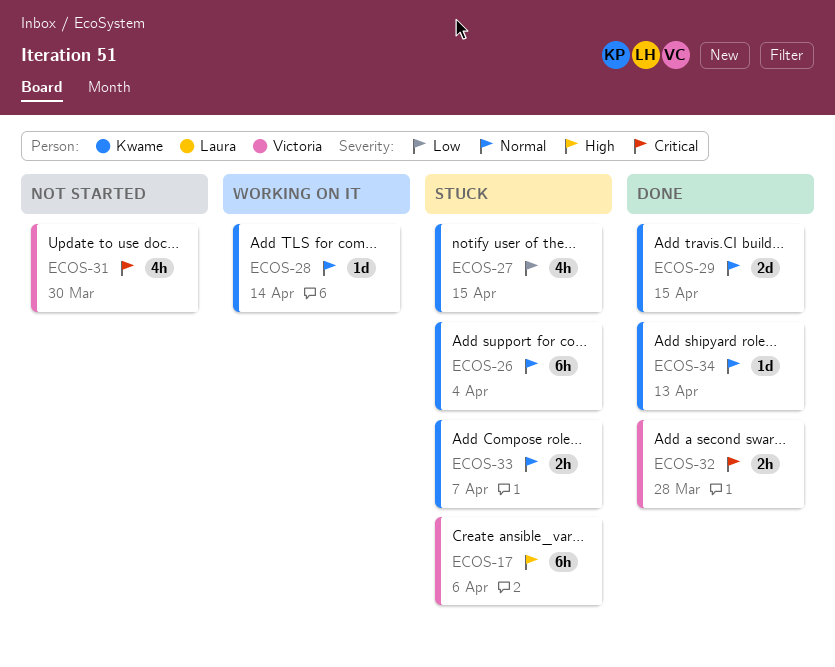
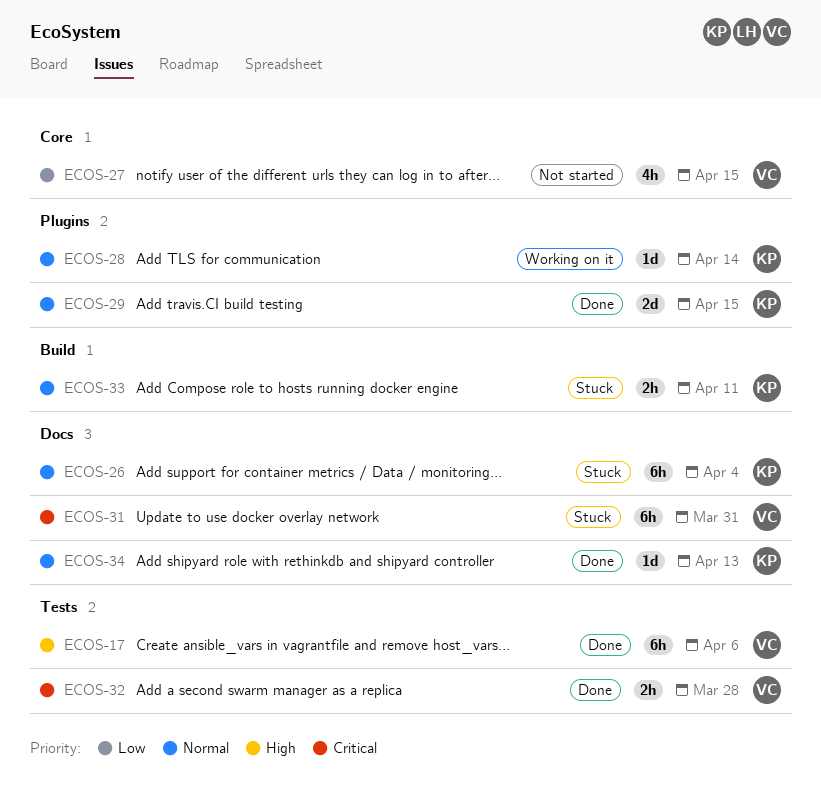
ECOS-17, status: Stuck -> Done
ECOS-27, status: Stuck -> Not started
ECOS-27, owner: Kwame -> Victoria
ECOS-31, status: Not started -> Stuck
ECOS-31, estimate: 4h -> 6h
ECOS-31, due: Mar 30 -> Mar 31
ECOS-33, due: Apr 7 -> Apr 11

